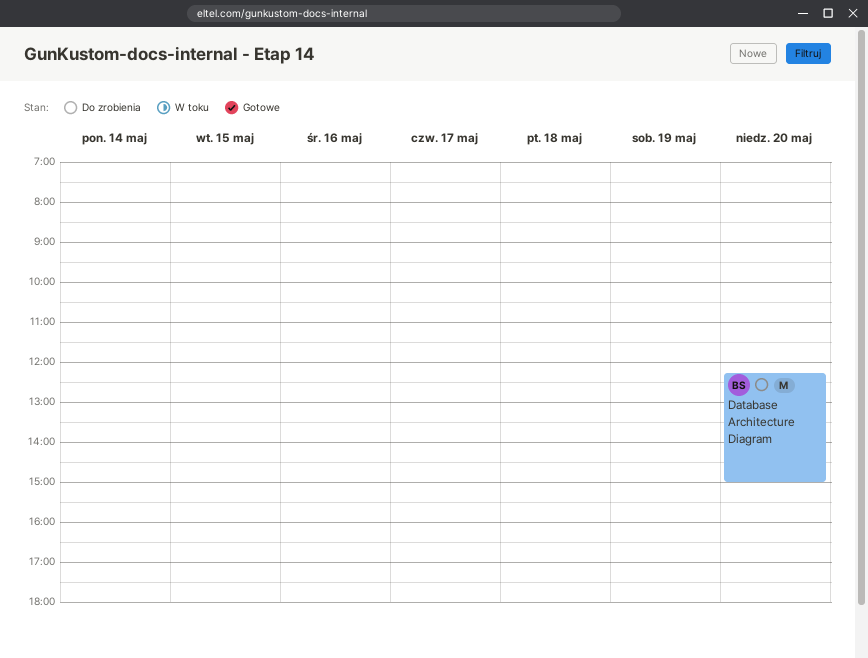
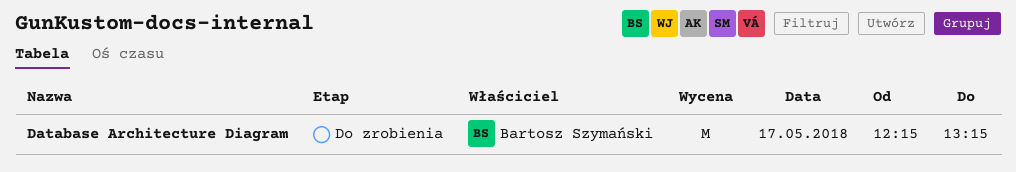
Database Architecture Diagram, day: May 20 -> May 17
Database Architecture Diagram, ends: 15:00 -> 13:15

